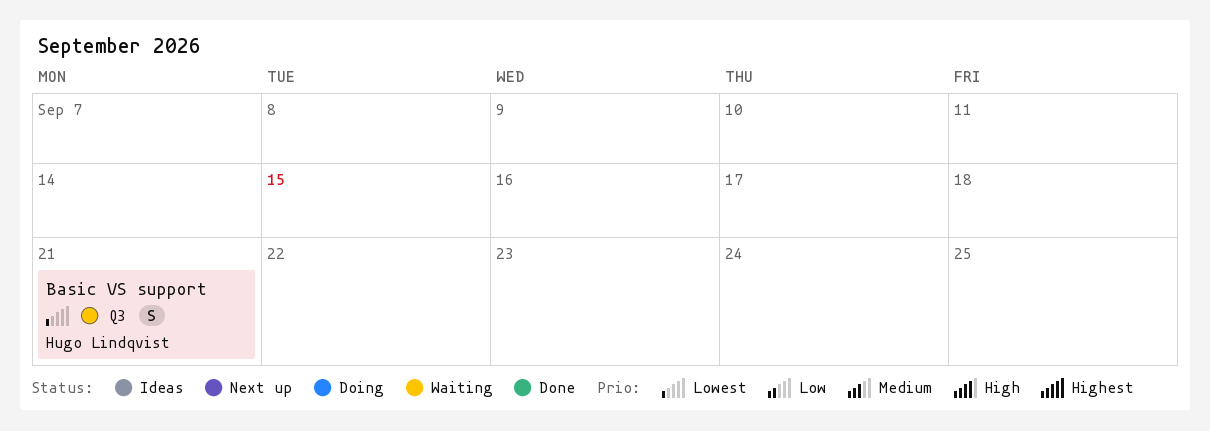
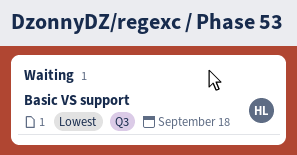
Basic VS support, due: Sep 21 -> Sep 18

